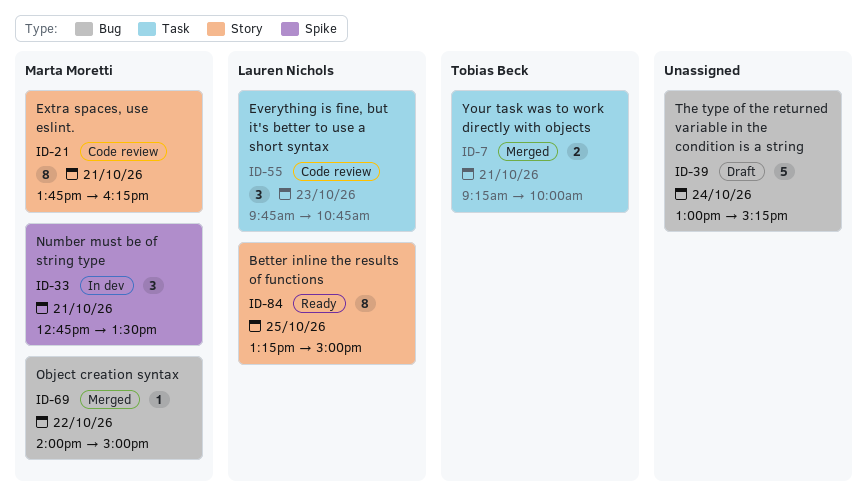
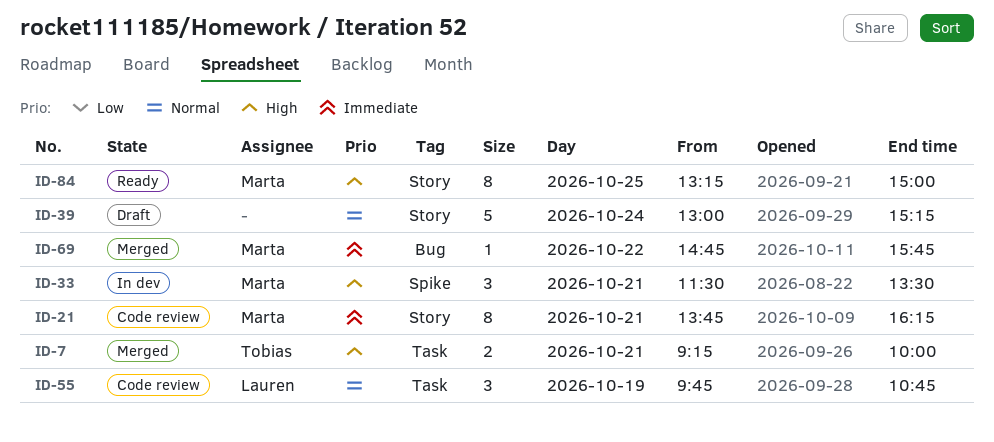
ID-33, begins: 12:45 -> 11:30
ID-39, label: Bug -> Story
ID-55, day: Oct 23 -> Oct 19
ID-69, begins: 14:00 -> 14:45
ID-69, ends: 15:00 -> 15:45
ID-84, owner: Lauren Nichols -> Marta Moretti

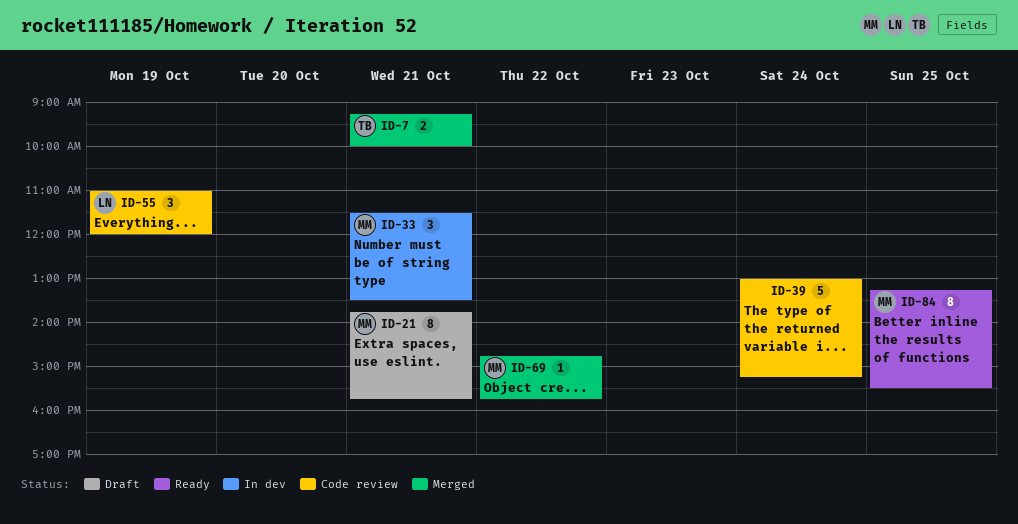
ID-21, status: Code review -> Draft
ID-21, ends: 16:15 -> 15:45
ID-39, status: Draft -> Code review
ID-55, begins: 09:45 -> 11:00
ID-55, ends: 10:45 -> 12:00
ID-84, ends: 15:00 -> 15:30

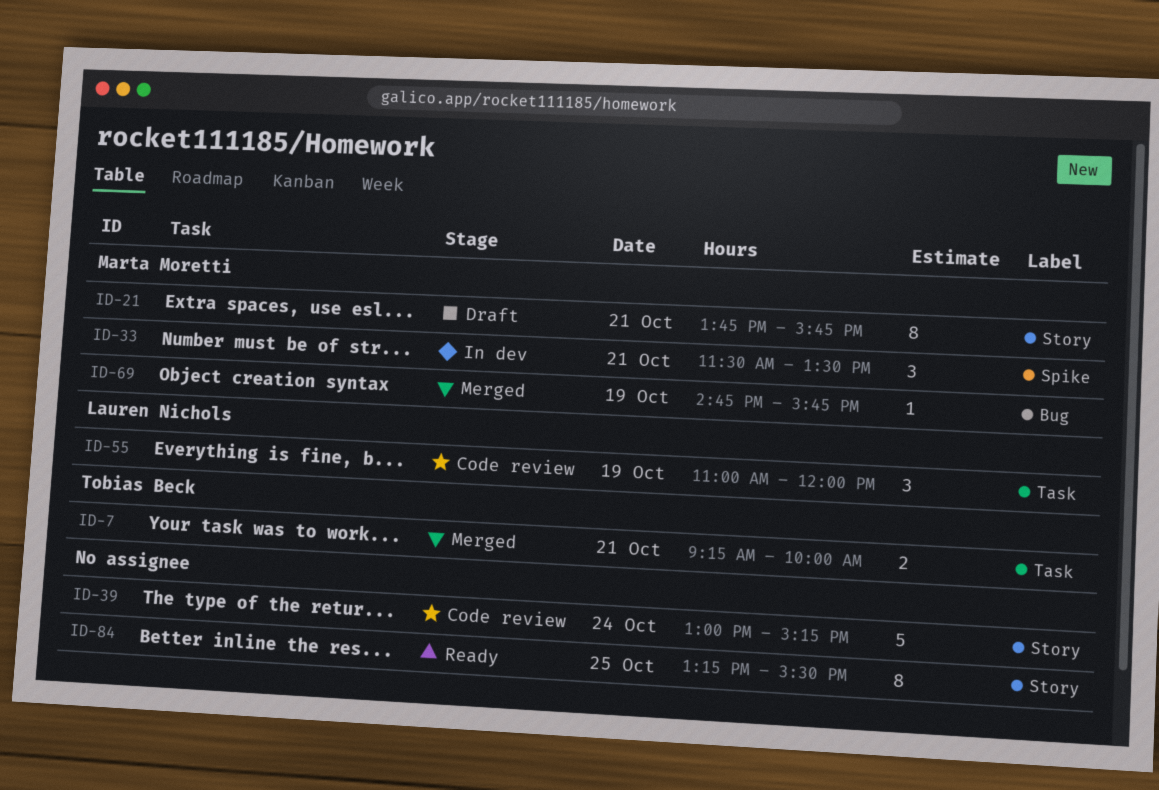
ID-69, day: Oct 22 -> Oct 19
ID-84, owner: Marta Moretti -> none

